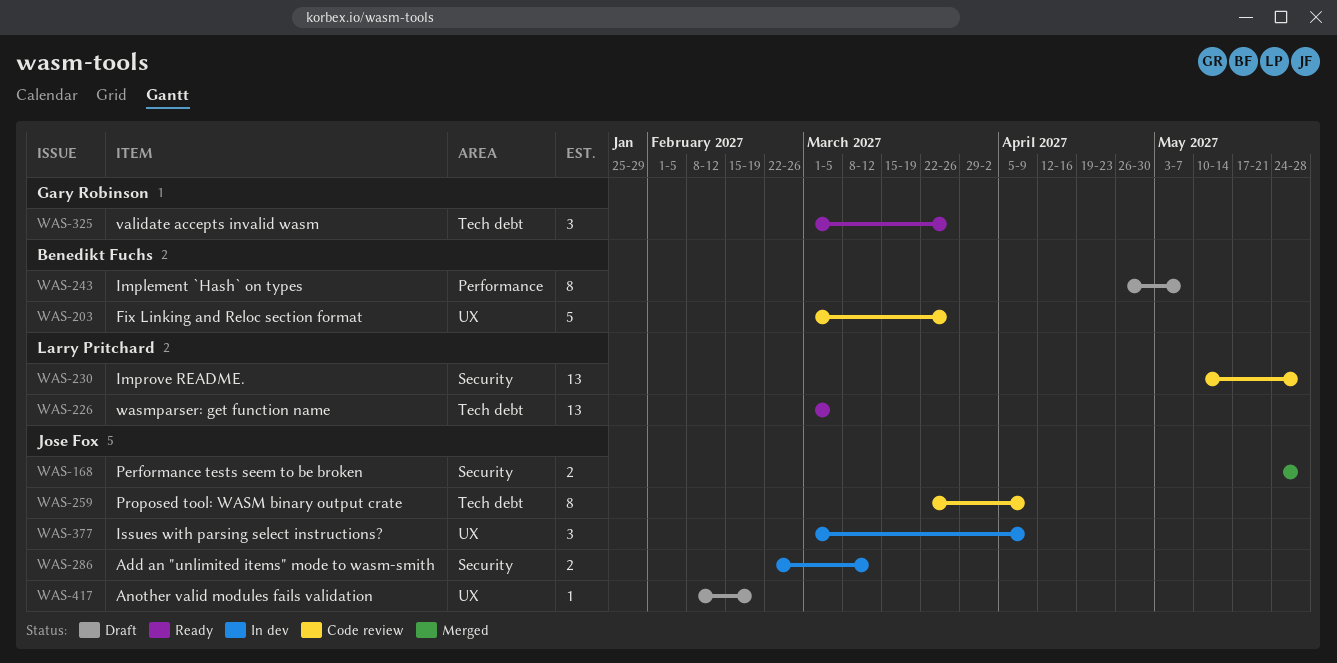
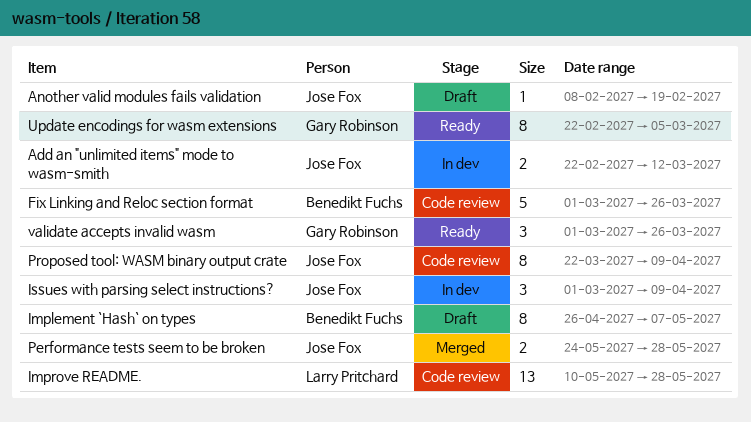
Update encodings for wasm extensions: none -> present
wasmparser: get function name: present -> none

